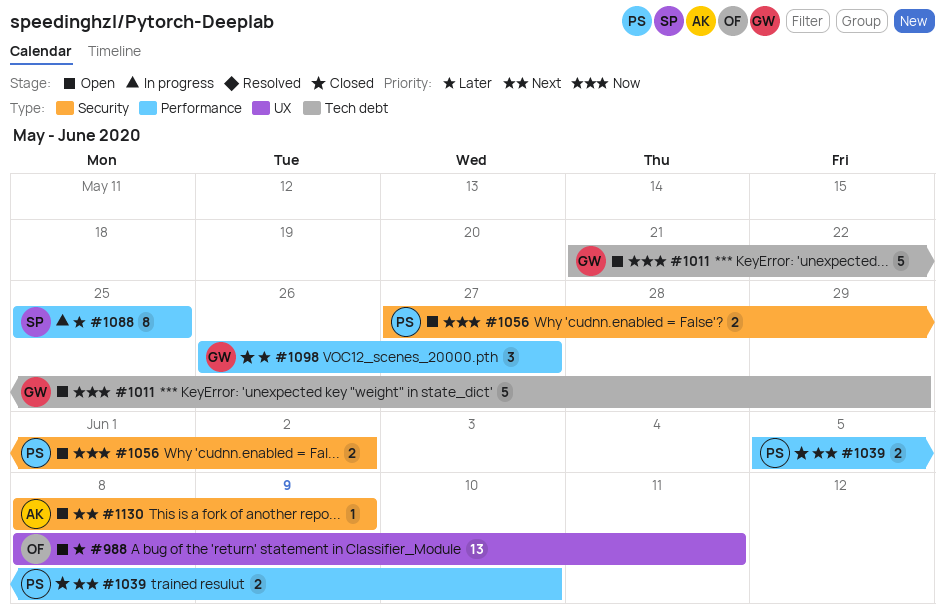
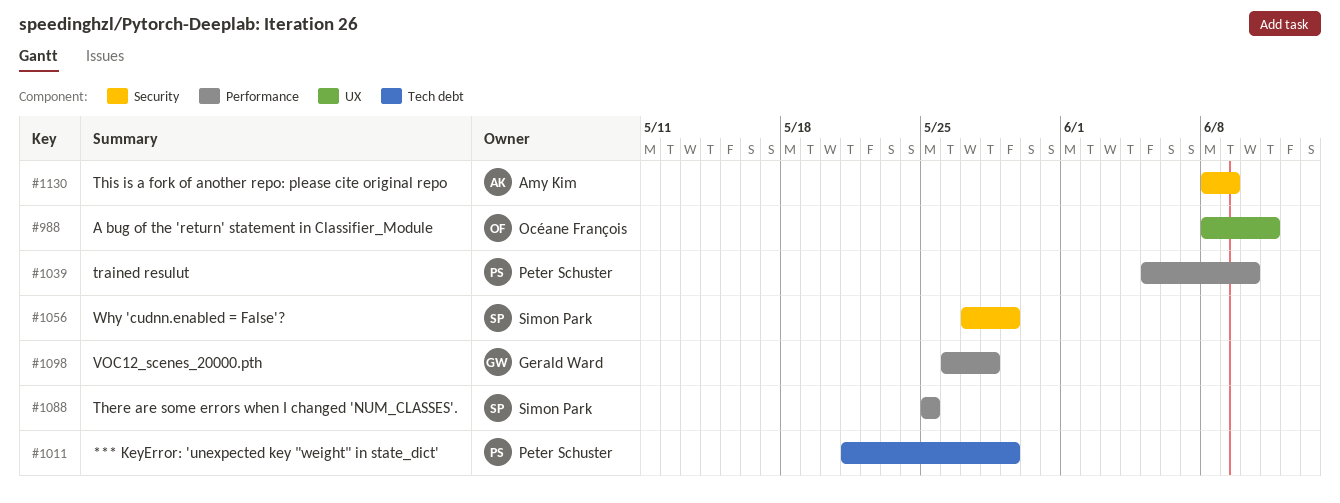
#1011, owner: Gerald Ward -> Peter Schuster
#1056, owner: Peter Schuster -> Simon Park
#1056, due: Jun 2 -> May 29
#1098, due: May 27 -> May 28

